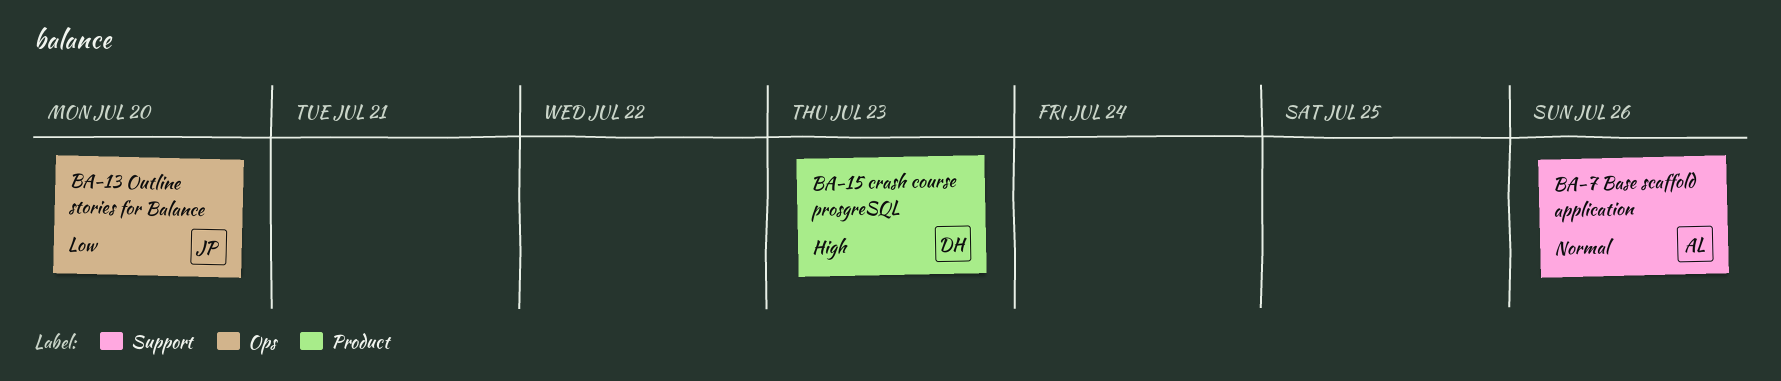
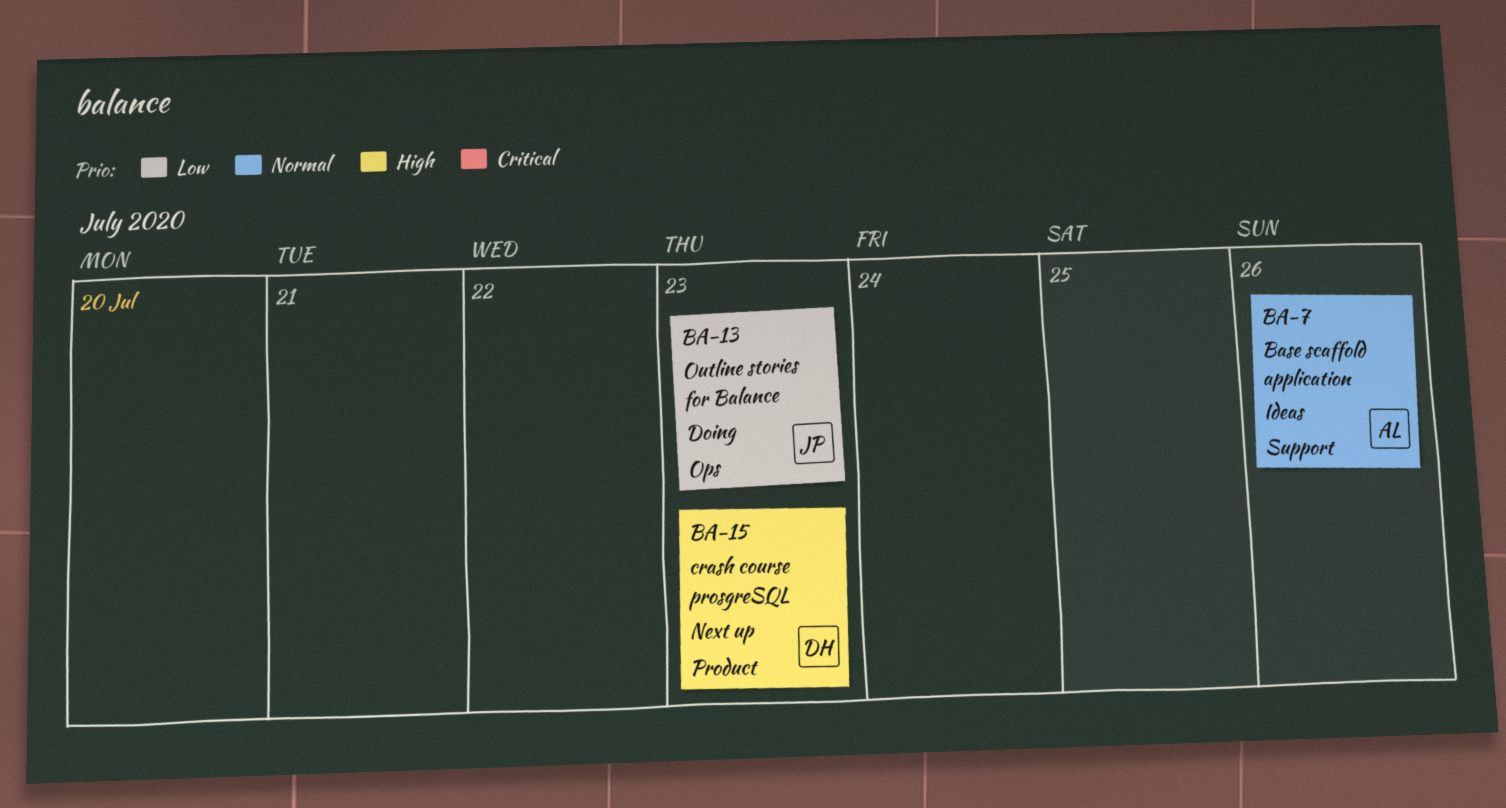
BA-13, due: Jul 20 -> Jul 23

